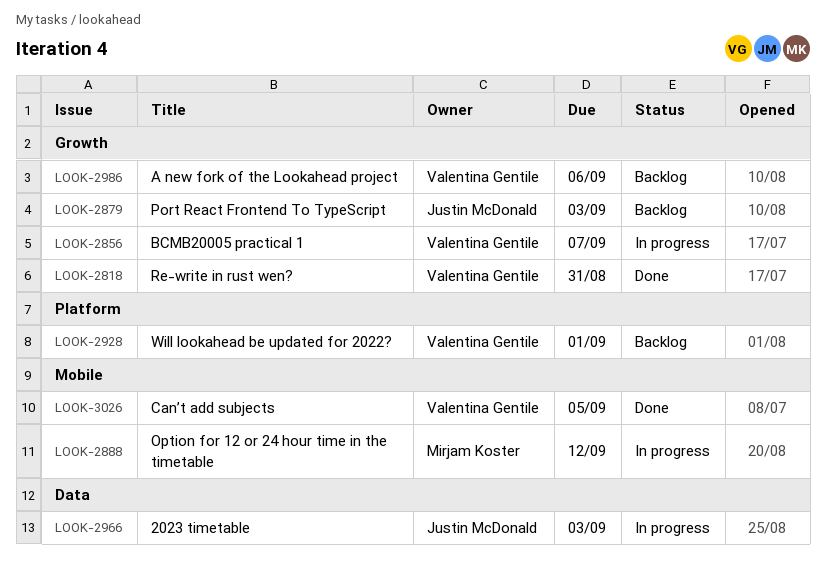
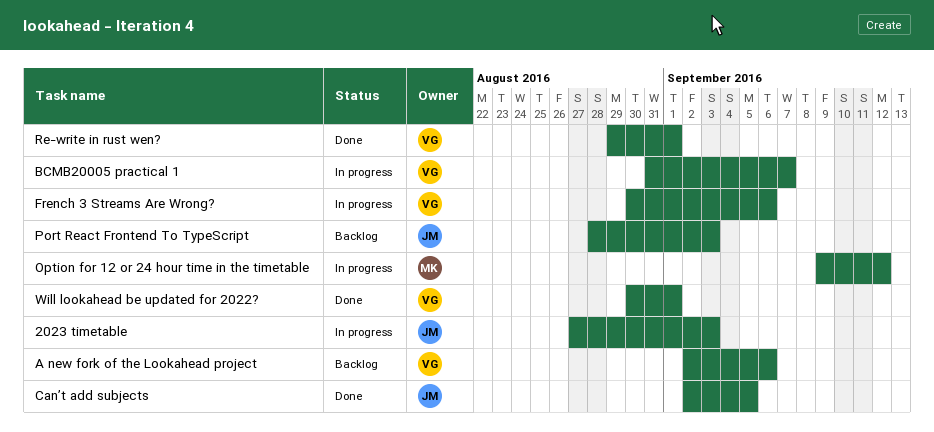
Can’t add subjects, owner: Valentina Gentile -> Justin McDonald
French 3 Streams Are Wrong?: none -> present
Re-write in rust wen?, due: Aug 31 -> Sep 1
Will lookahead be updated for 2022?, status: Backlog -> Done

